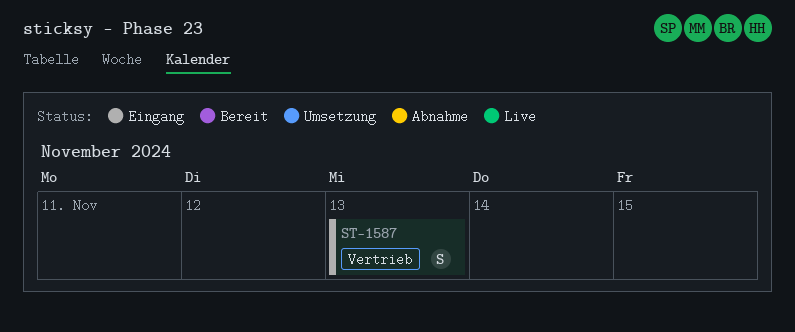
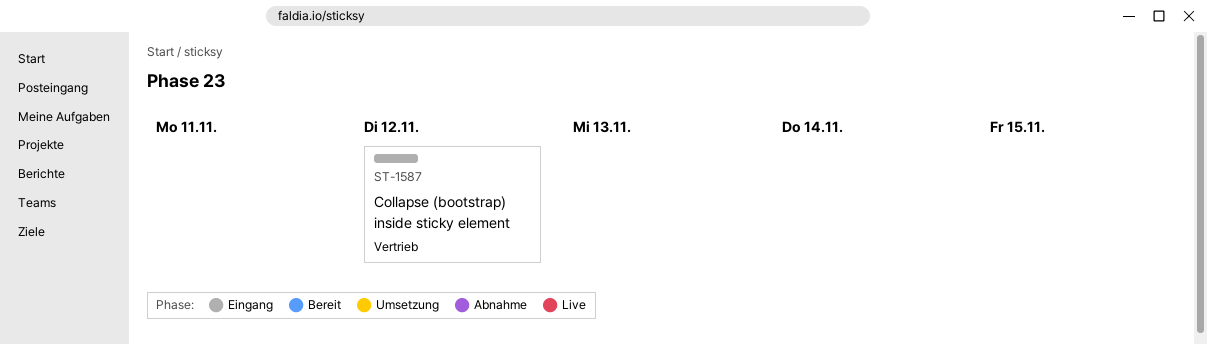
ST-1587, due: Nov 13 -> Nov 12

